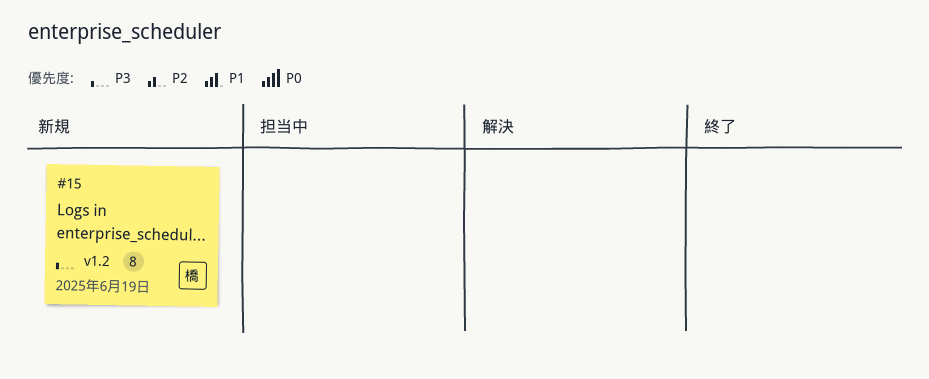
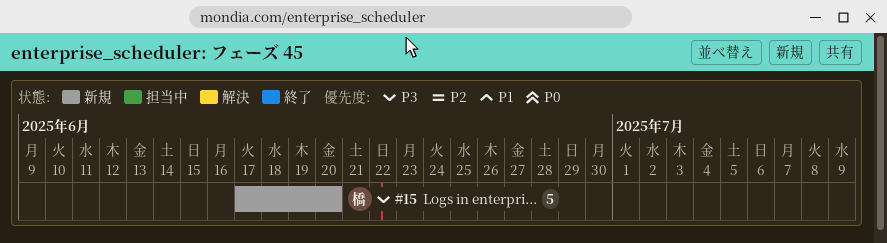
#15, estimate: 8 -> 5
#15, due: Jun 19 -> Jun 20

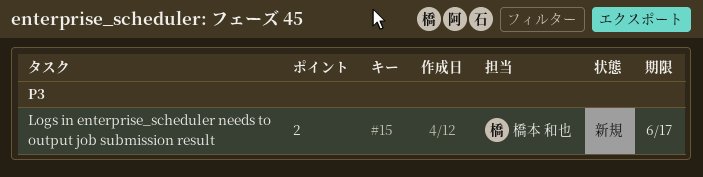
#15, estimate: 5 -> 2
#15, due: Jun 20 -> Jun 17

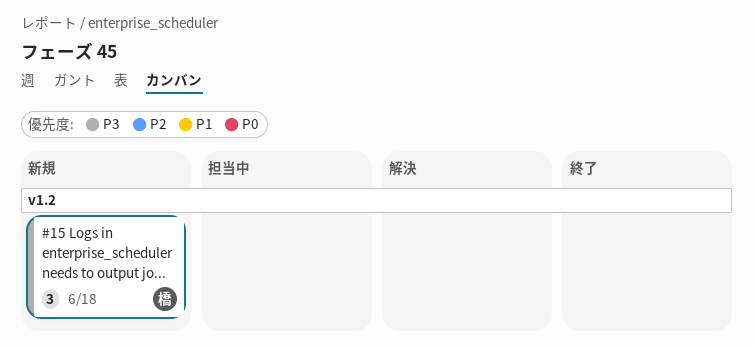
#15, estimate: 2 -> 3
#15, due: Jun 17 -> Jun 18

